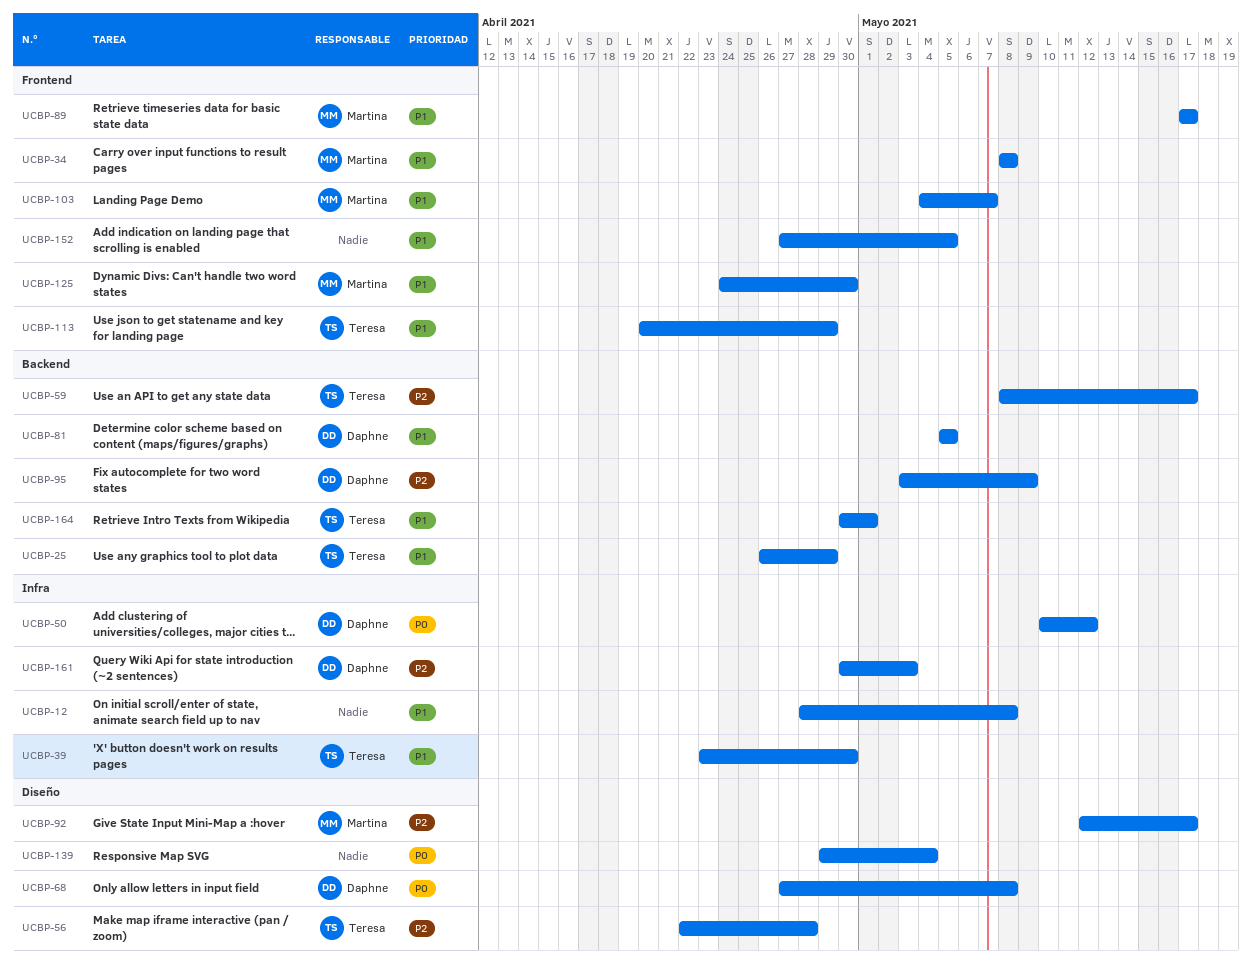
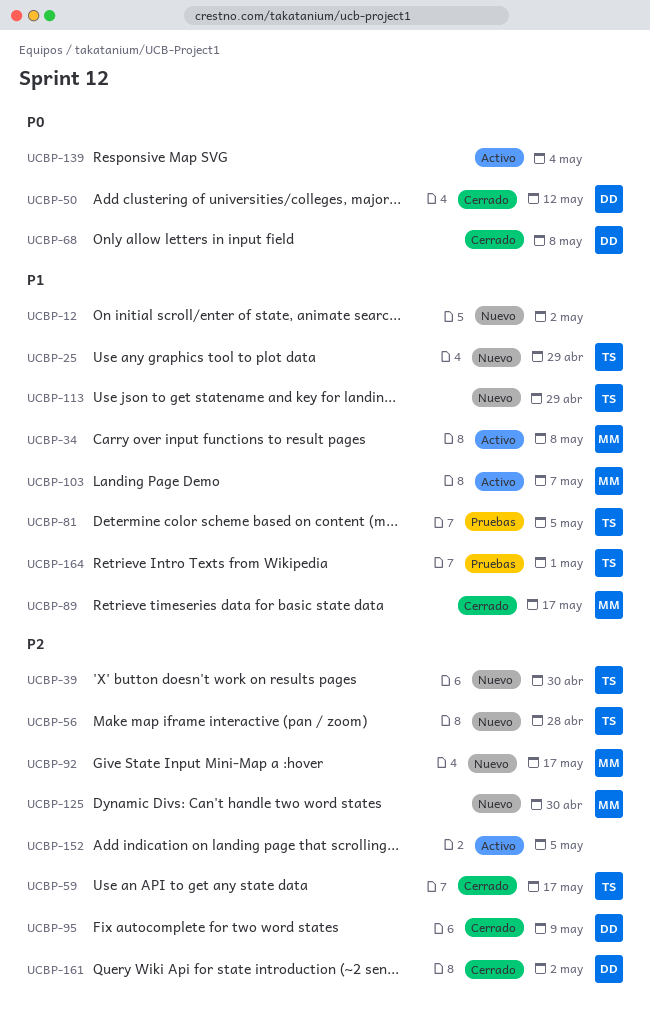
UCBP-12, due: May 8 -> May 2
UCBP-39, priority: P1 -> P2
UCBP-81, owner: Daphne -> Teresa
UCBP-125, priority: P1 -> P2
UCBP-152, priority: P1 -> P2
UCBP-161, due: May 3 -> May 2

